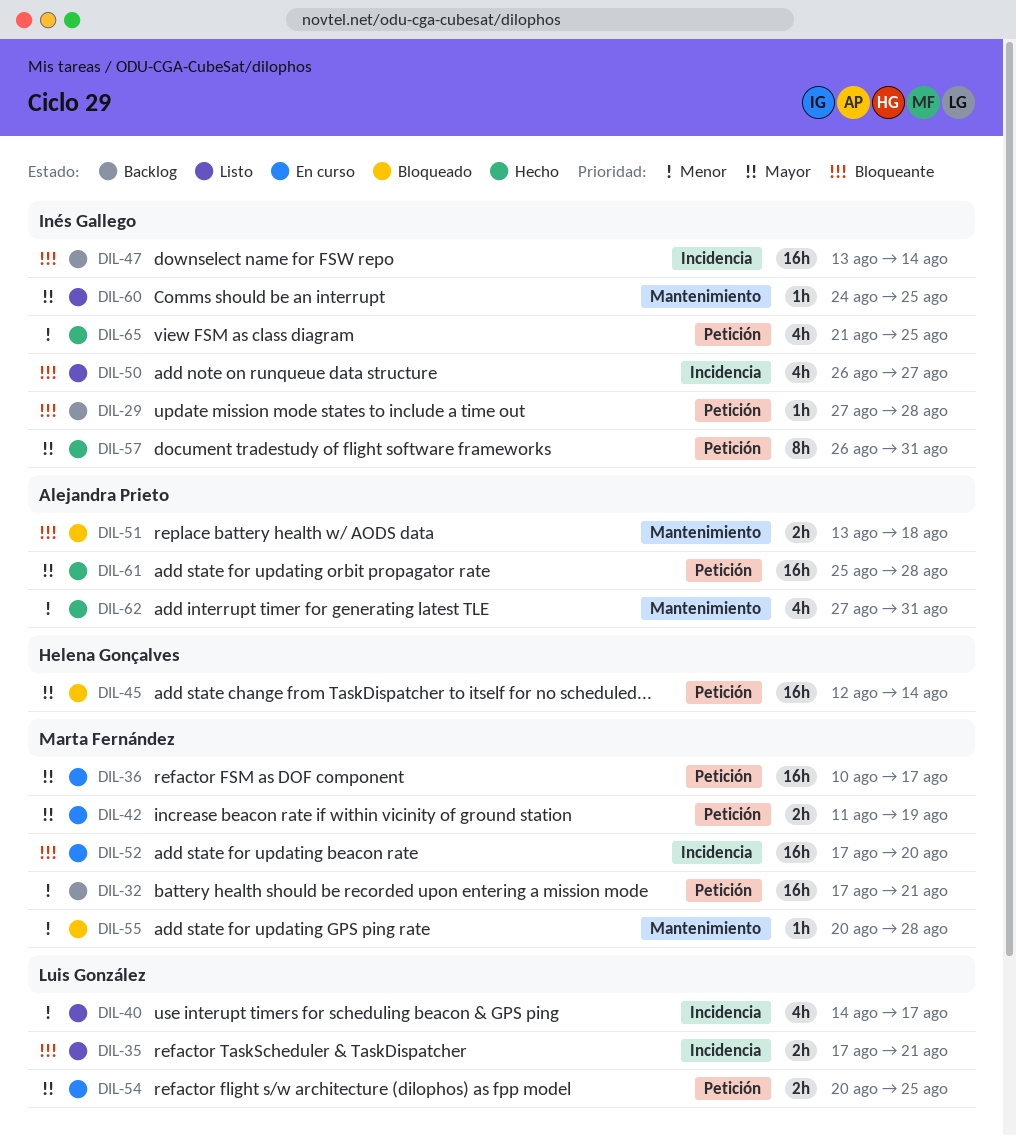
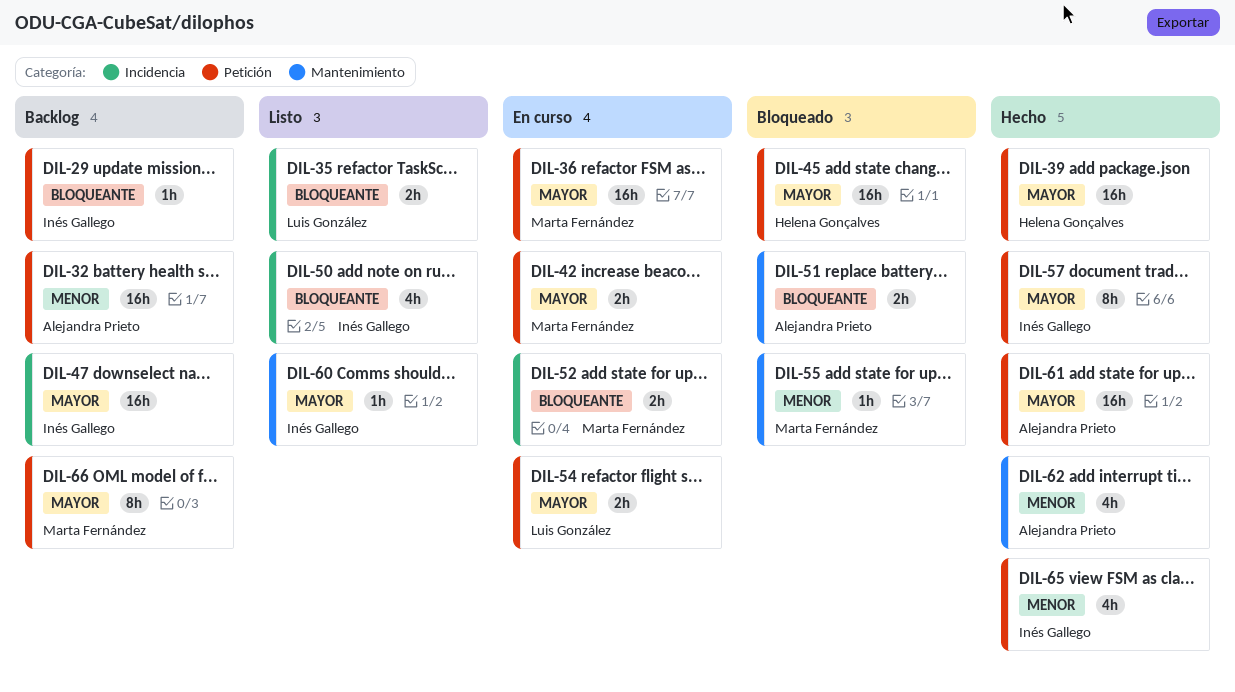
DIL-32, owner: Marta Fernández -> Alejandra Prieto
DIL-39: none -> present
DIL-40: present -> none
DIL-47, priority: Bloqueante -> Mayor
DIL-52, estimate: 16h -> 2h
DIL-66: none -> present

